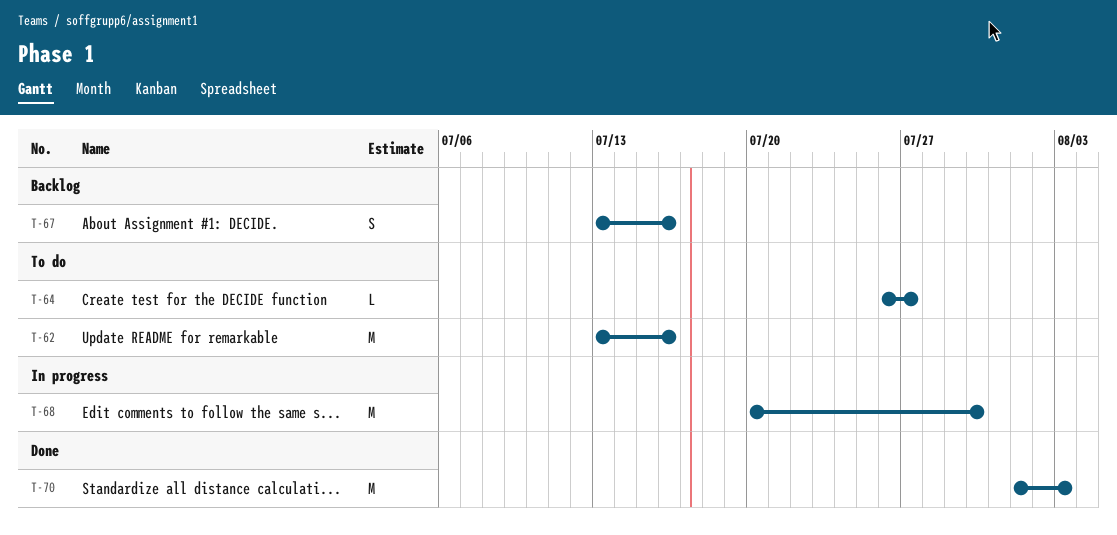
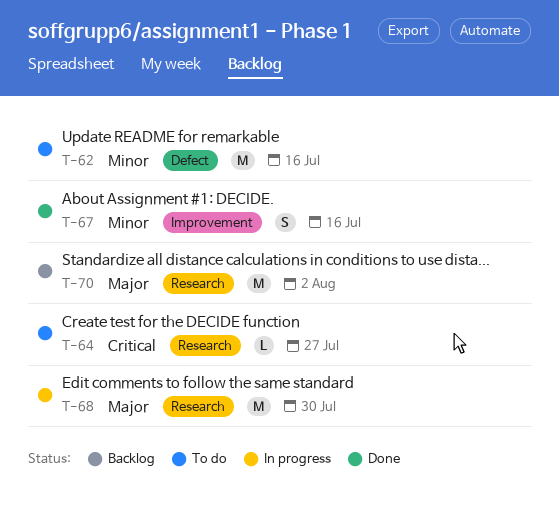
T-67, status: Backlog -> Done
T-70, status: Done -> Backlog
T-70, due: Aug 3 -> Aug 2

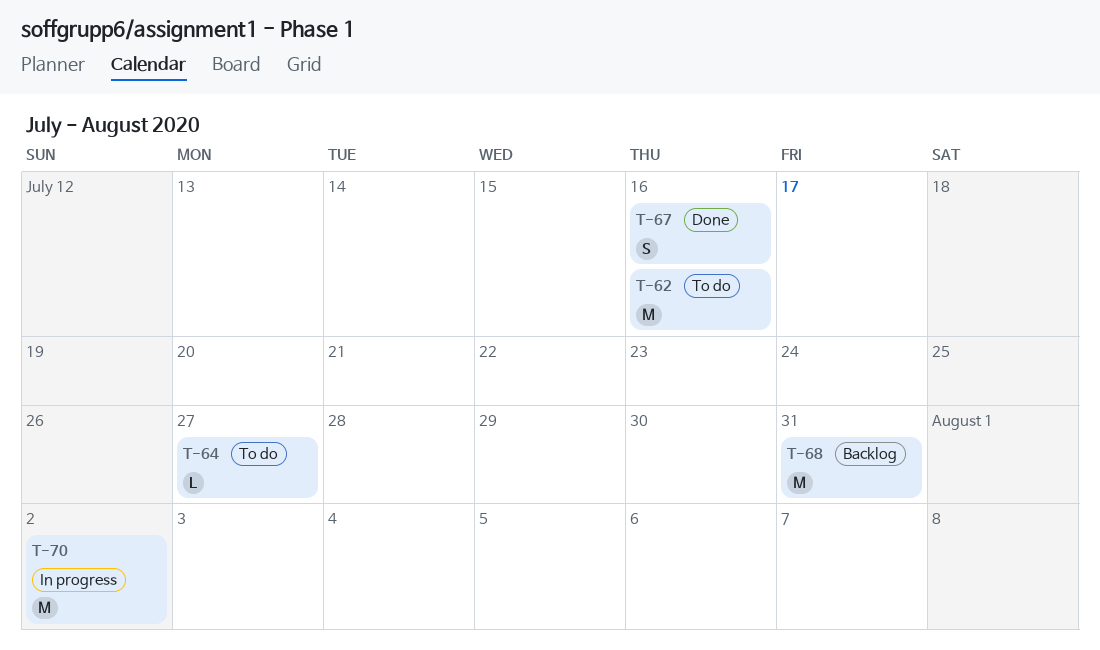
T-68, status: In progress -> Backlog
T-68, due: Jul 30 -> Jul 31
T-70, status: Backlog -> In progress

